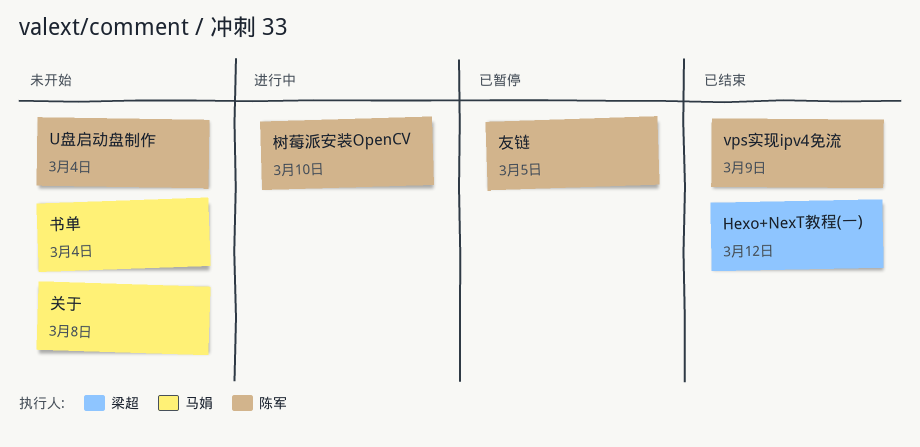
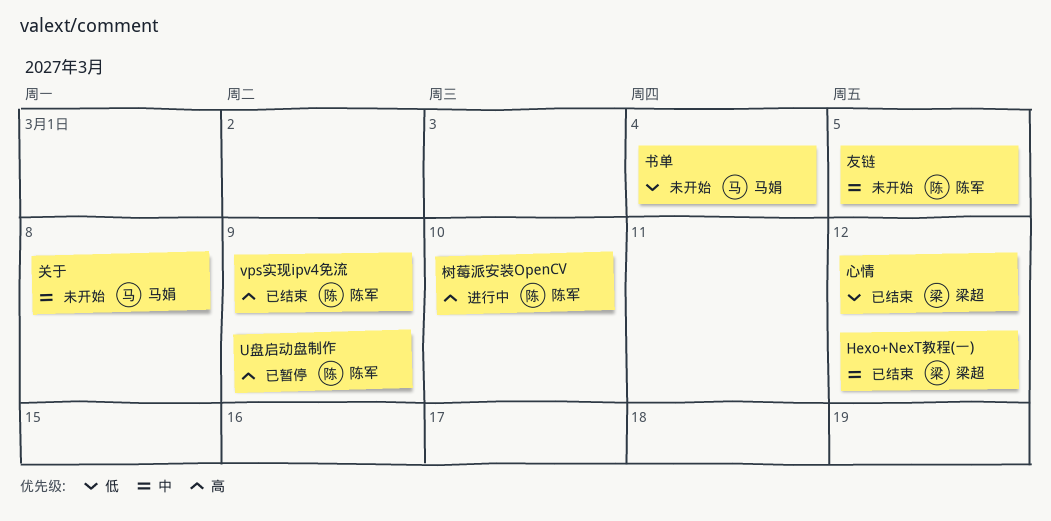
U盘启动盘制作, status: 未开始 -> 已暂停
U盘启动盘制作, due: Mar 4 -> Mar 9
友链, status: 已暂停 -> 未开始
心情: none -> present

